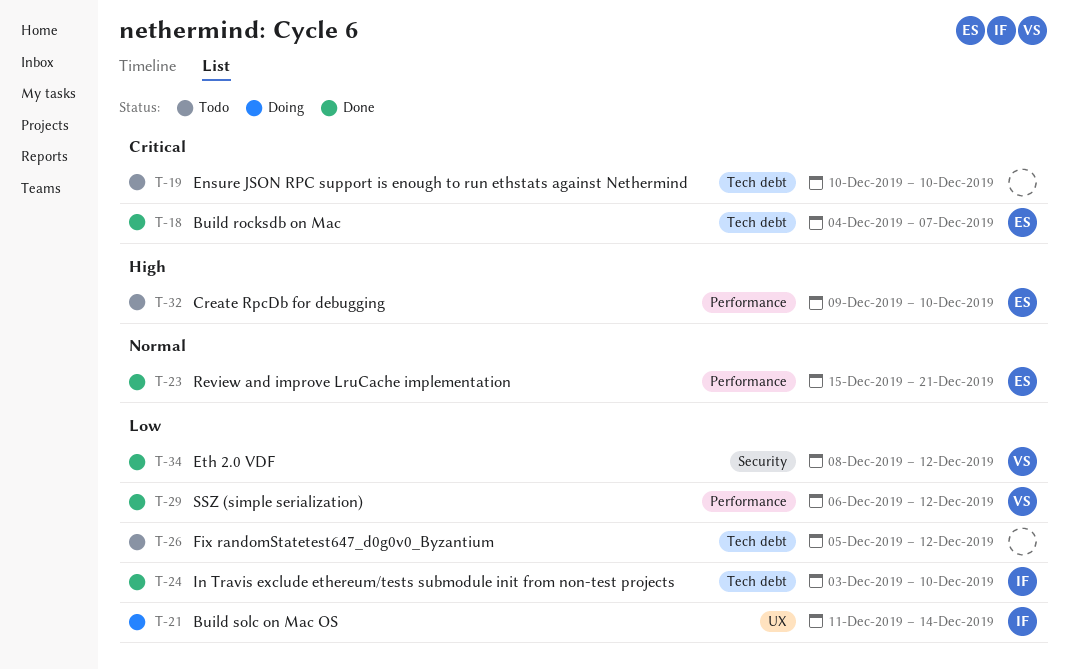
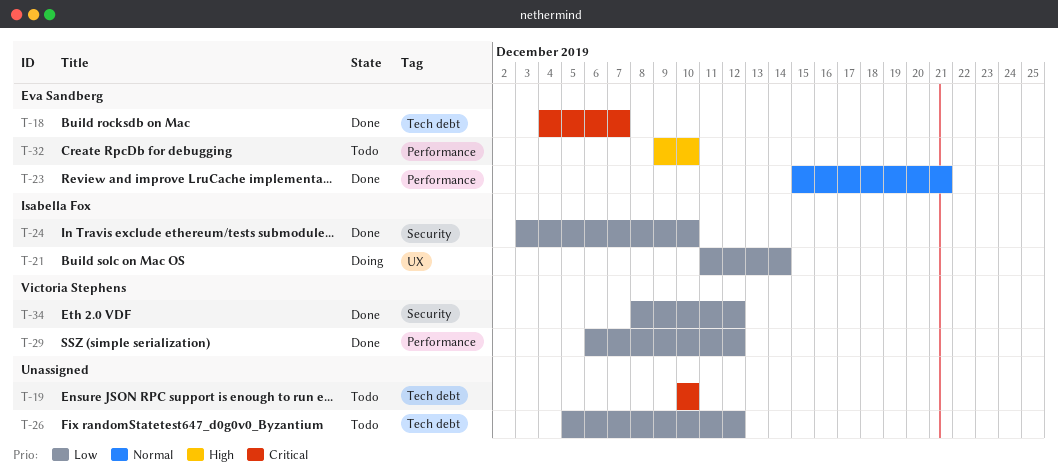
T-24, label: Tech debt -> Security

